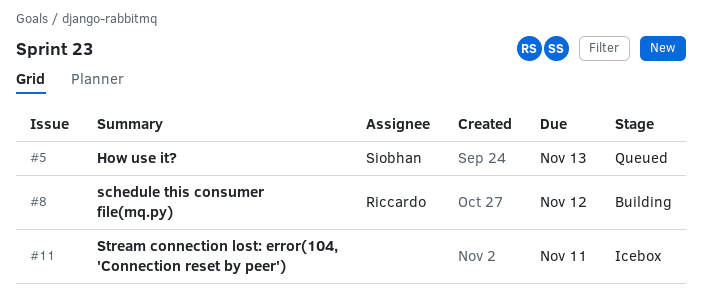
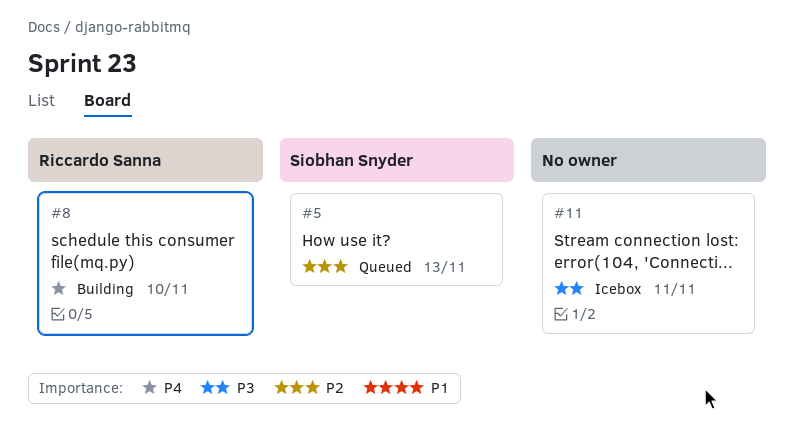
#8, due: Nov 12 -> Nov 10

